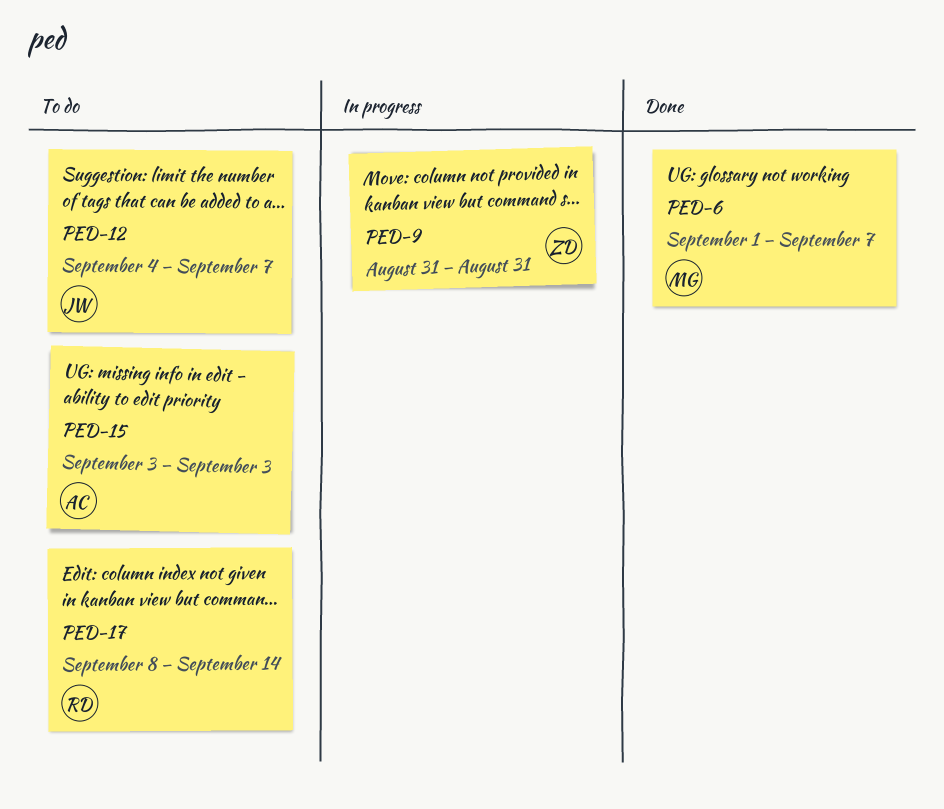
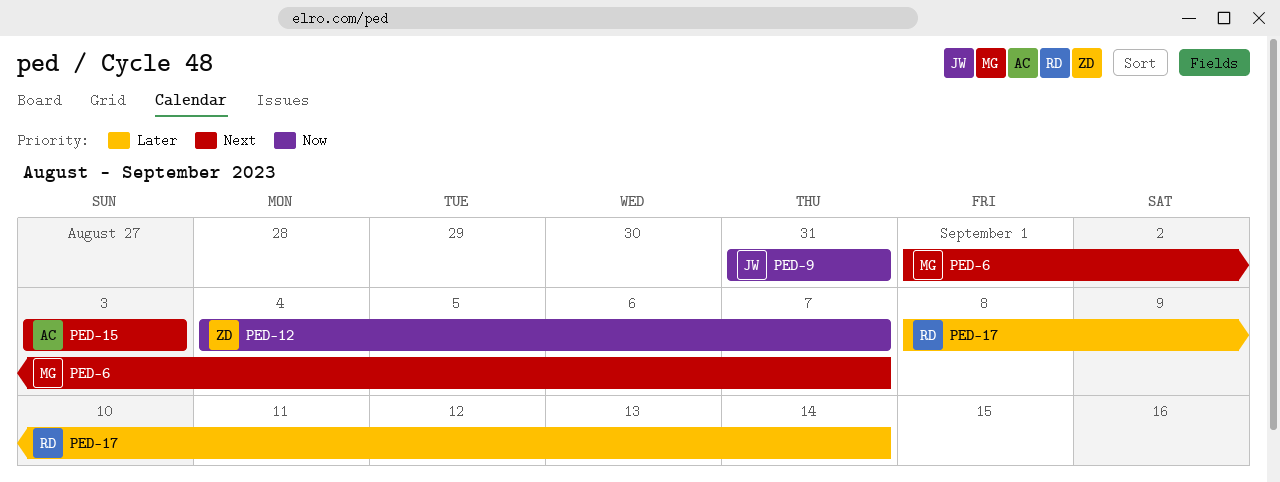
PED-9, owner: ZD -> JW
PED-12, owner: JW -> ZD

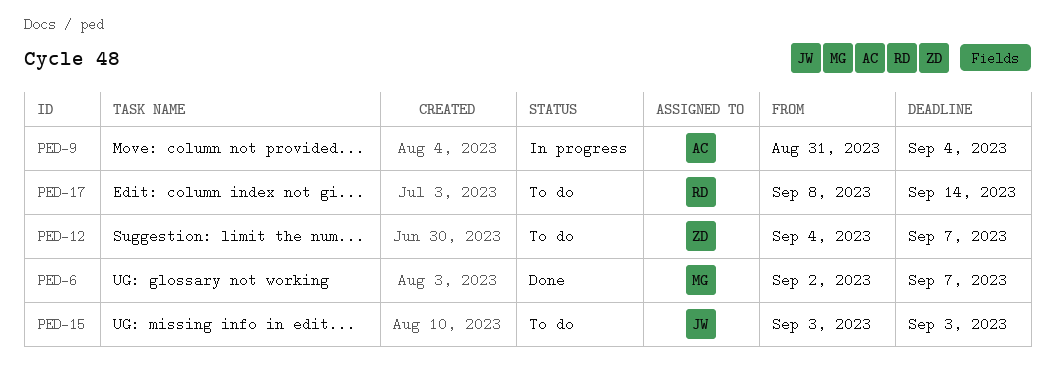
PED-6, start: Sep 1 -> Sep 2
PED-9, owner: JW -> AC
PED-9, due: Aug 31 -> Sep 4
PED-15, owner: AC -> JW

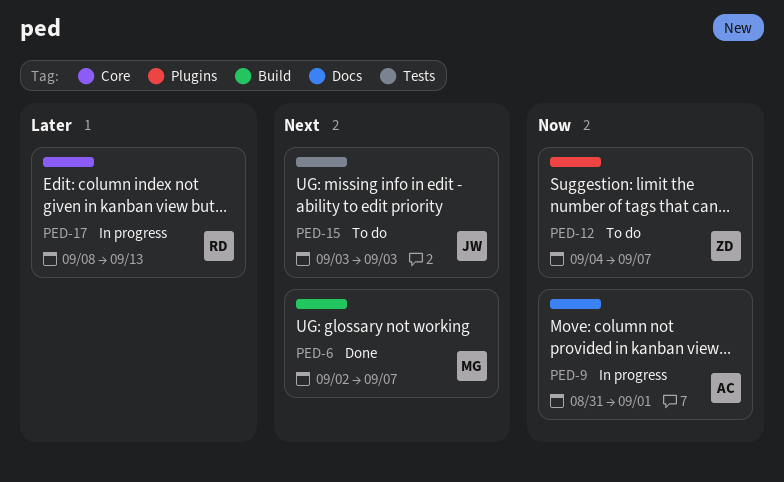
PED-9, due: Sep 4 -> Sep 1
PED-17, status: To do -> In progress
PED-17, due: Sep 14 -> Sep 13

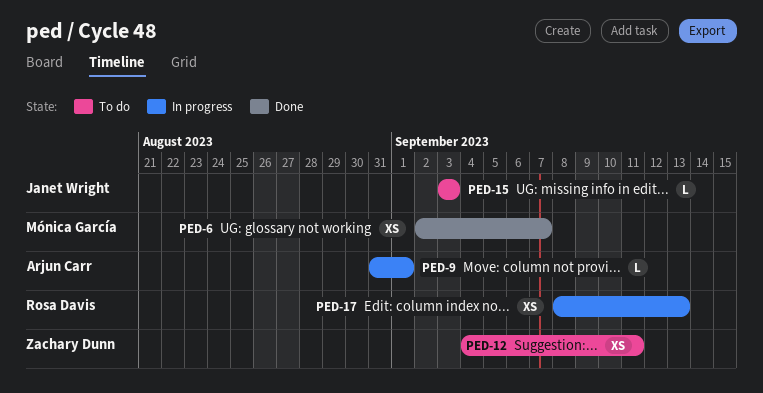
PED-12, due: Sep 7 -> Sep 11

